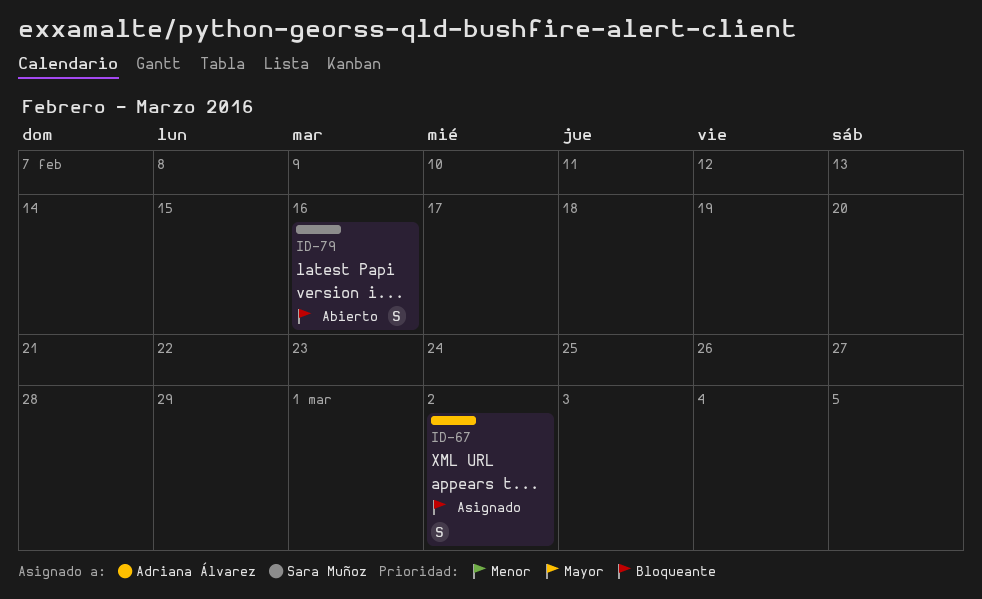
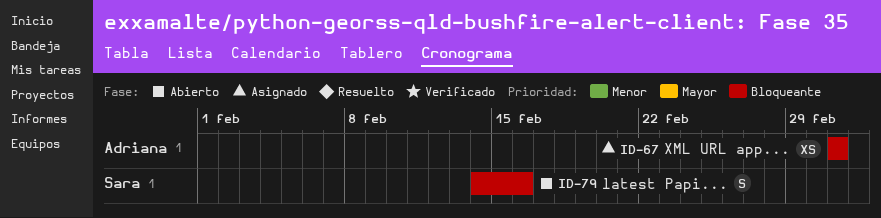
ID-67, estimate: S -> XS

